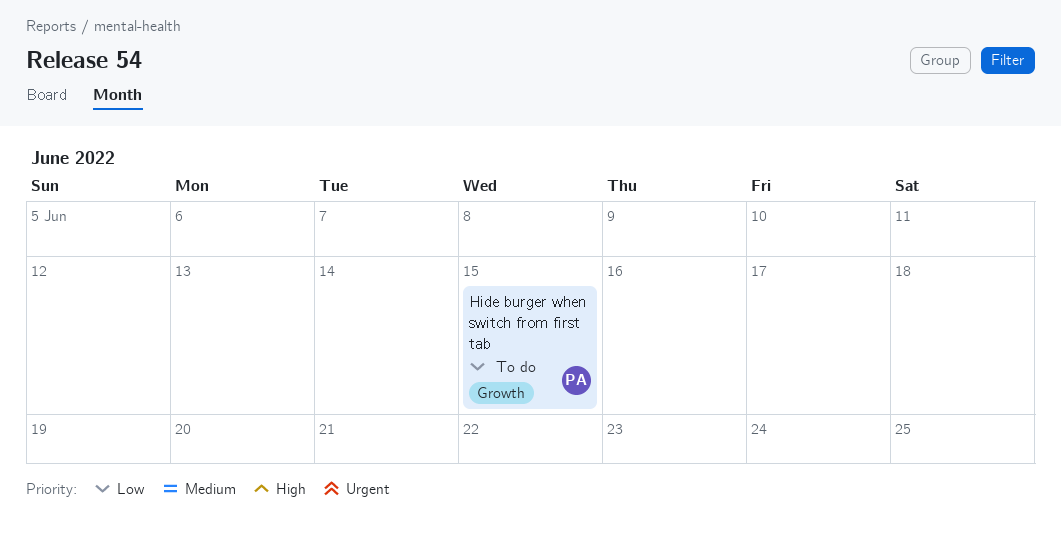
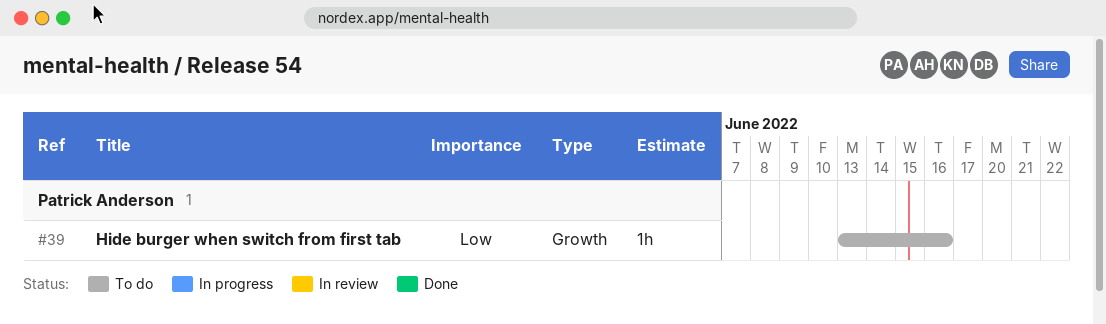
Hide burger when switch from first tab, due: Jun 15 -> Jun 16

